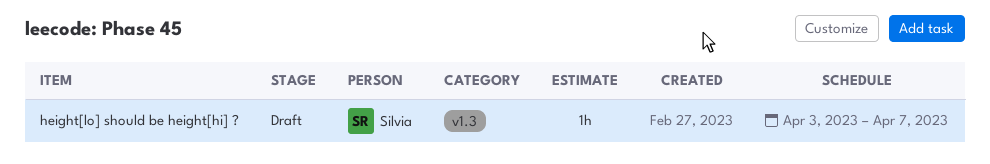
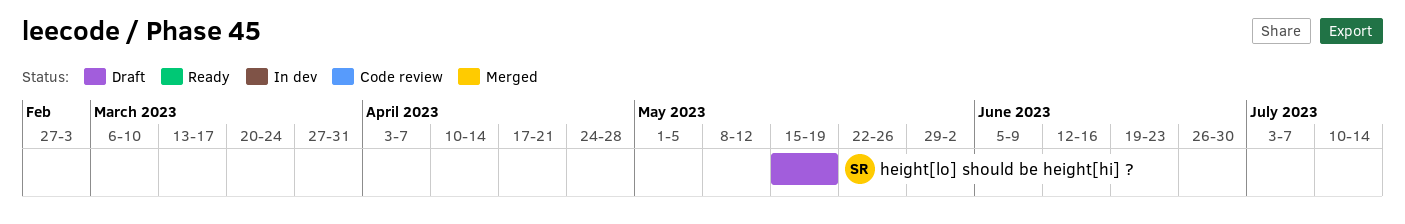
height[lo] should be height[hi] ?, start: Apr 3 -> May 15
height[lo] should be height[hi] ?, due: Apr 7 -> May 19

